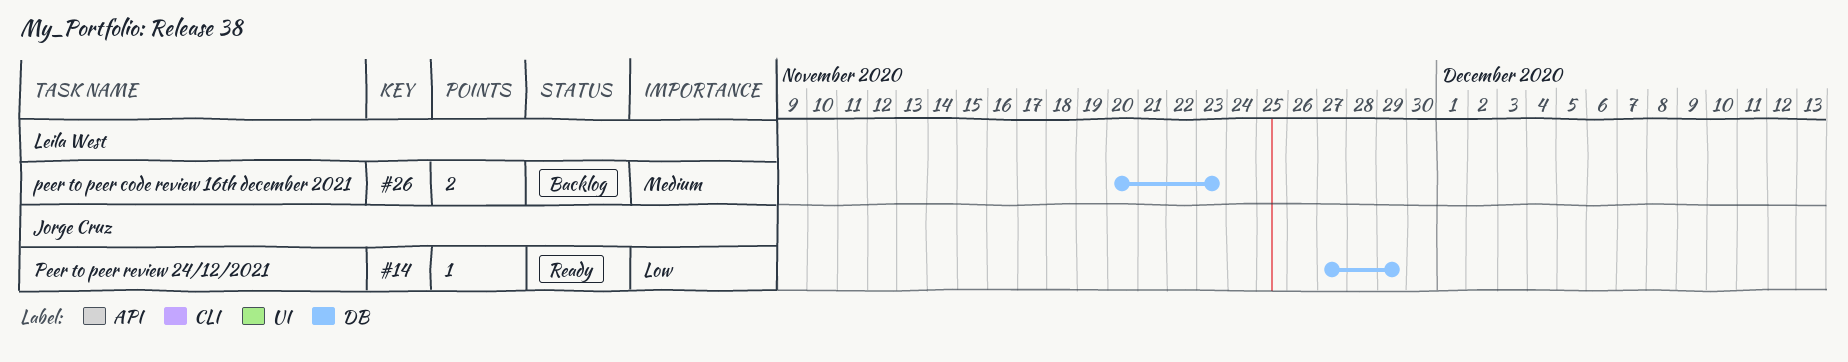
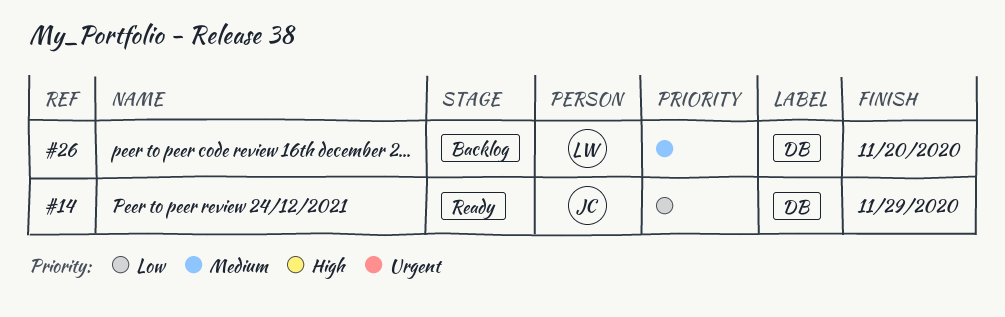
#26, due: Nov 23 -> Nov 20

